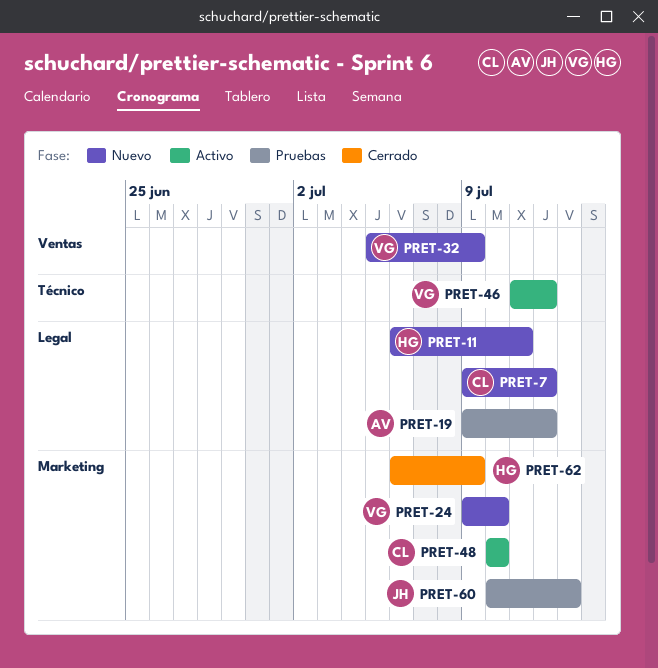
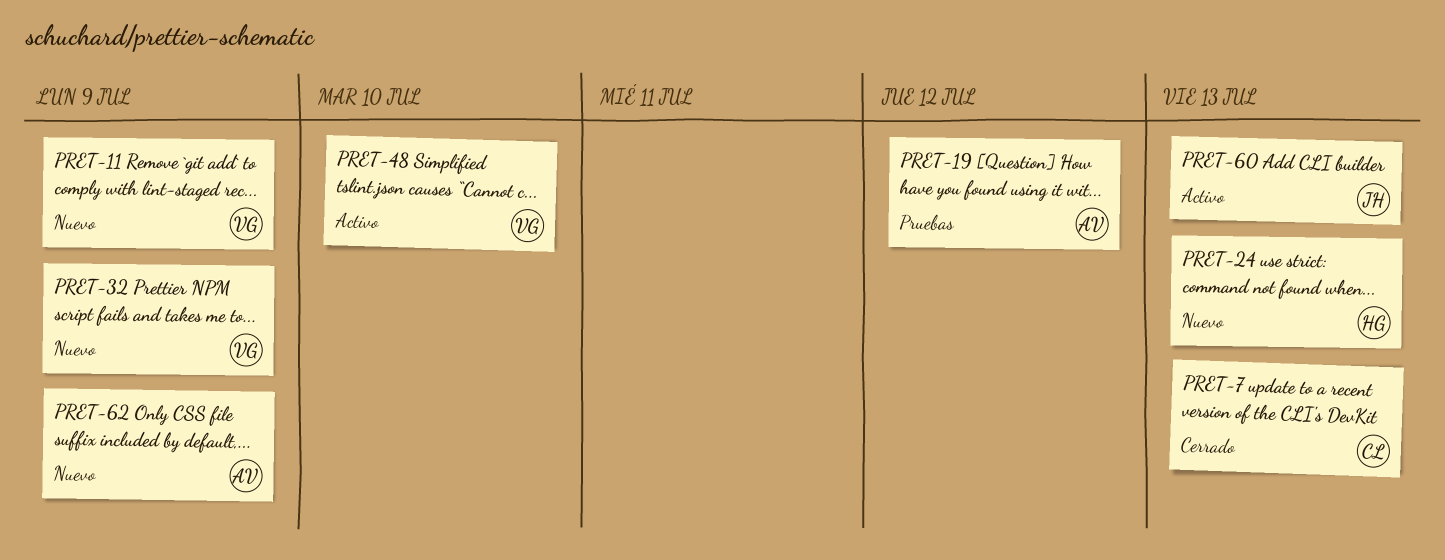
PRET-7, status: Nuevo -> Cerrado
PRET-7, due: Jul 12 -> Jul 13
PRET-11, owner: HG -> VG
PRET-11, due: Jul 11 -> Jul 9
PRET-24, owner: VG -> HG
PRET-24, due: Jul 10 -> Jul 13
PRET-46: present -> none
PRET-48, owner: CL -> VG
PRET-60, status: Pruebas -> Activo
PRET-62, status: Cerrado -> Nuevo
PRET-62, owner: HG -> AV

